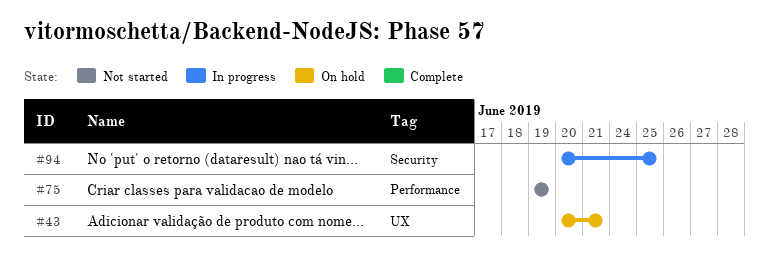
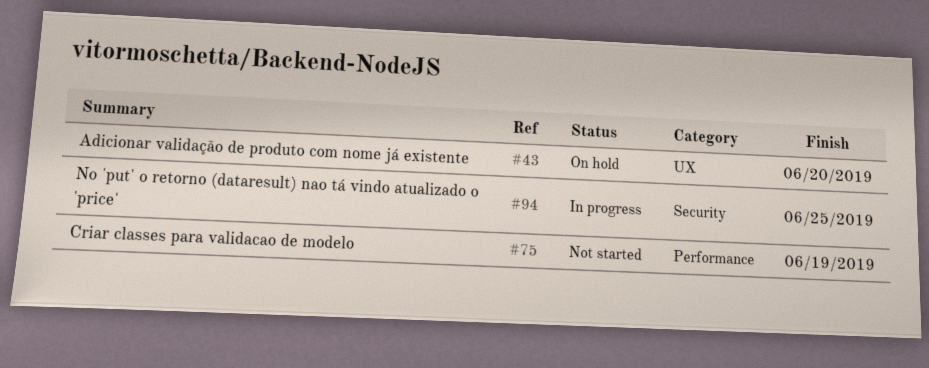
#43, due: Jun 21 -> Jun 20

